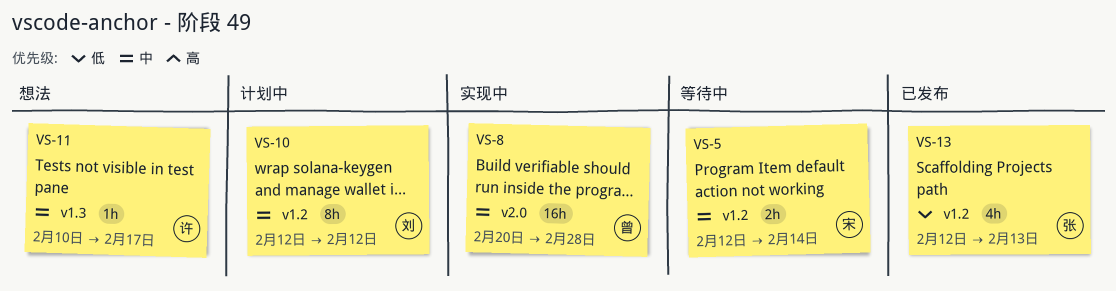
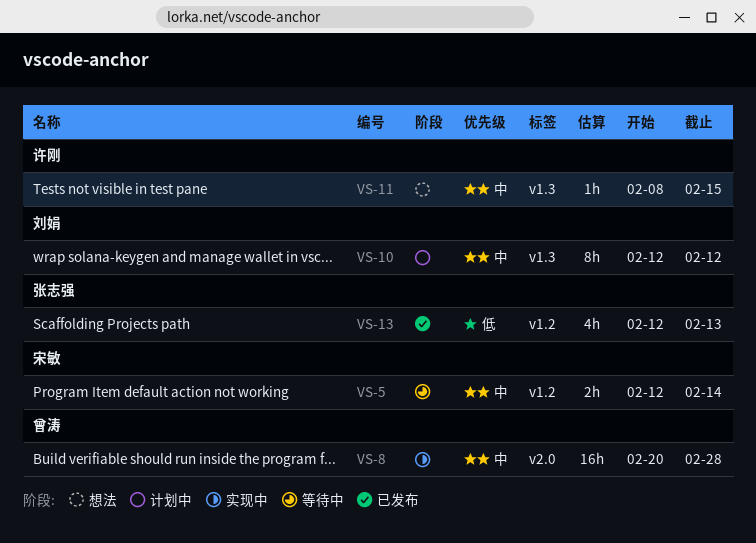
VS-10, label: v1.2 -> v1.3
VS-11, start: Feb 10 -> Feb 8
VS-11, due: Feb 17 -> Feb 15

